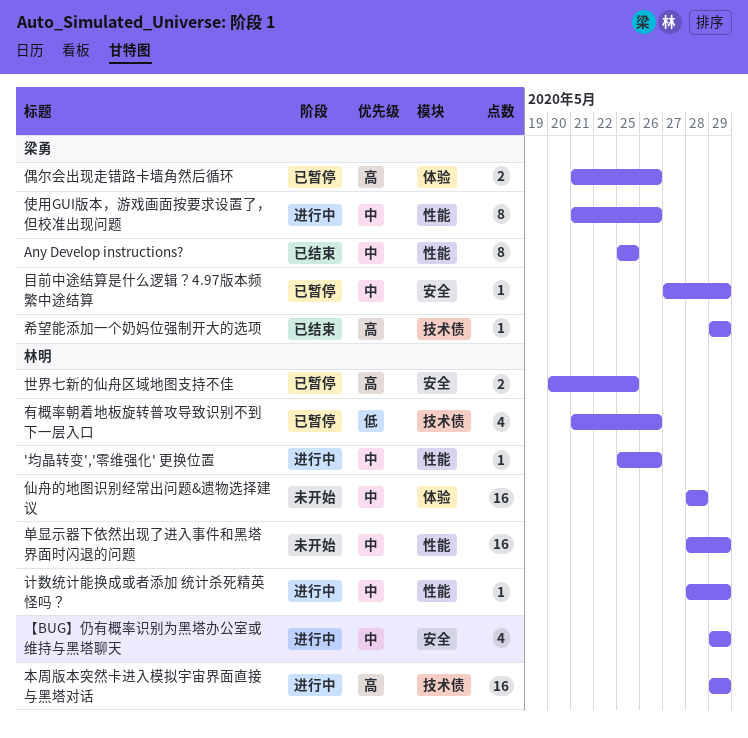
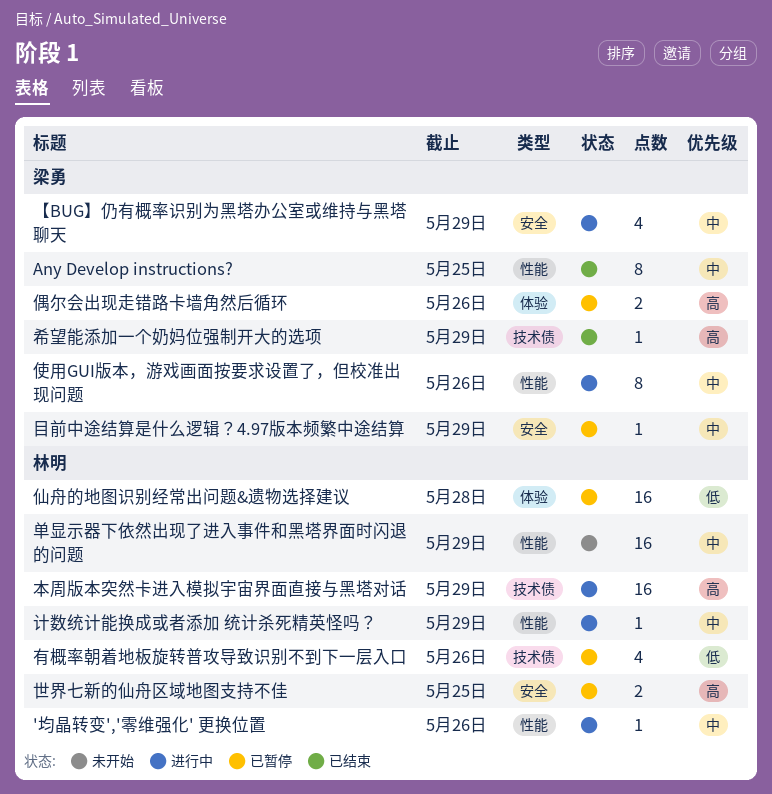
【BUG】仍有概率识别为黑塔办公室或维持与黑塔聊天, owner: 林明 -> 梁勇
仙舟的地图识别经常出问题&遗物选择建议, status: 未开始 -> 已暂停
仙舟的地图识别经常出问题&遗物选择建议, priority: 中 -> 低

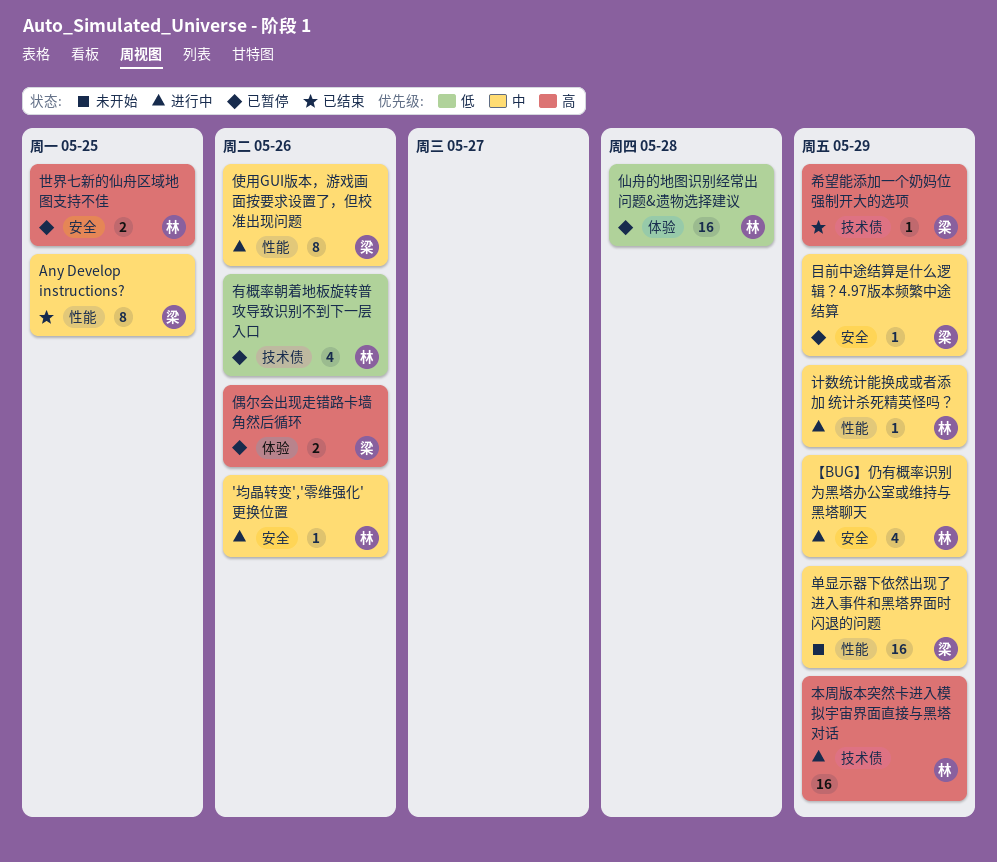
'均晶转变','零维强化' 更换位置, label: 性能 -> 安全
【BUG】仍有概率识别为黑塔办公室或维持与黑塔聊天, owner: 梁勇 -> 林明
单显示器下依然出现了进入事件和黑塔界面时闪退的问题, owner: 林明 -> 梁勇

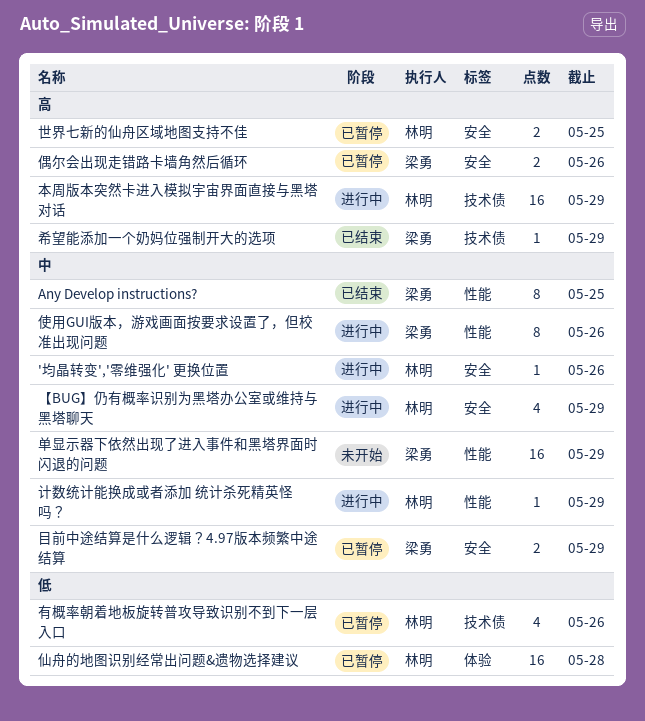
偶尔会出现走错路卡墙角然后循环, label: 体验 -> 安全
目前中途结算是什么逻辑？4.97版本频繁中途结算, estimate: 1 -> 2

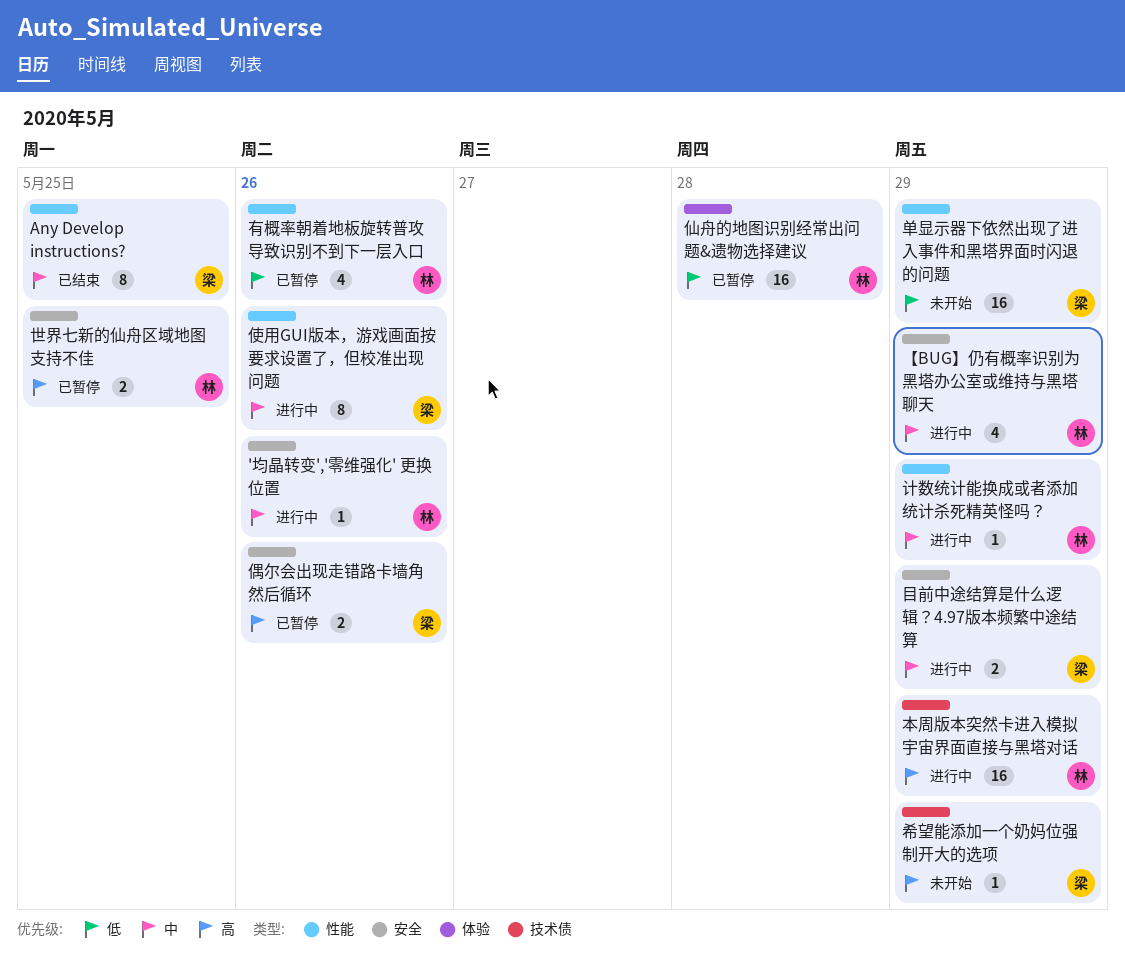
单显示器下依然出现了进入事件和黑塔界面时闪退的问题, priority: 中 -> 低
希望能添加一个奶妈位强制开大的选项, status: 已结束 -> 未开始
有概率朝着地板旋转普攻导致识别不到下一层入口, label: 技术债 -> 性能
目前中途结算是什么逻辑？4.97版本频繁中途结算, status: 已暂停 -> 进行中

